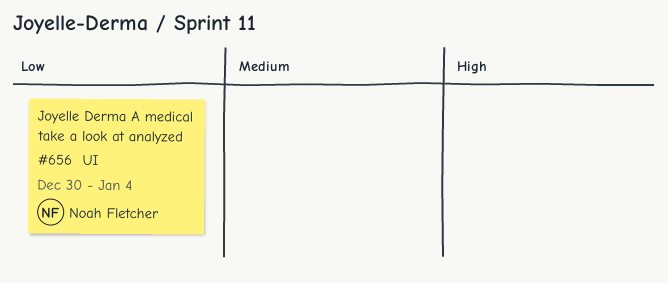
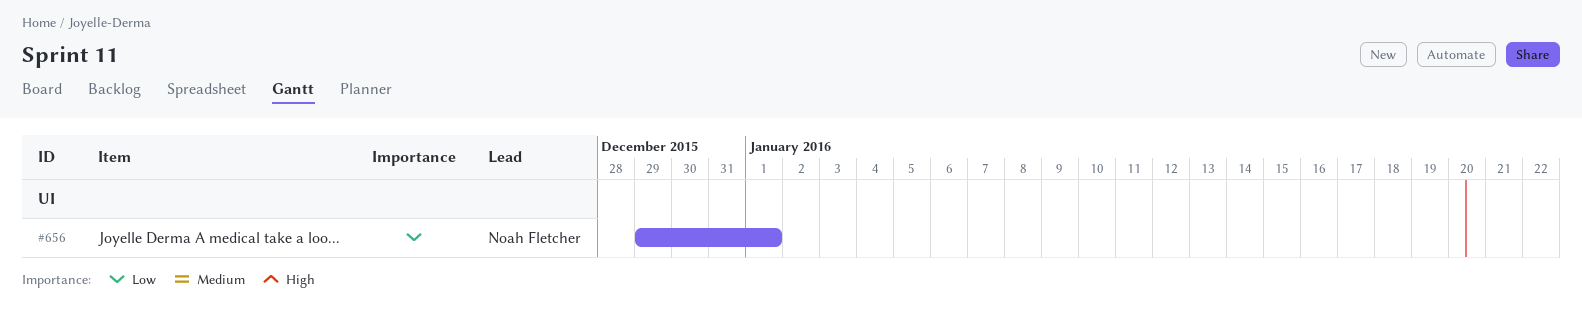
#656, start: Dec 30 -> Dec 29
#656, due: Jan 4 -> Jan 1

